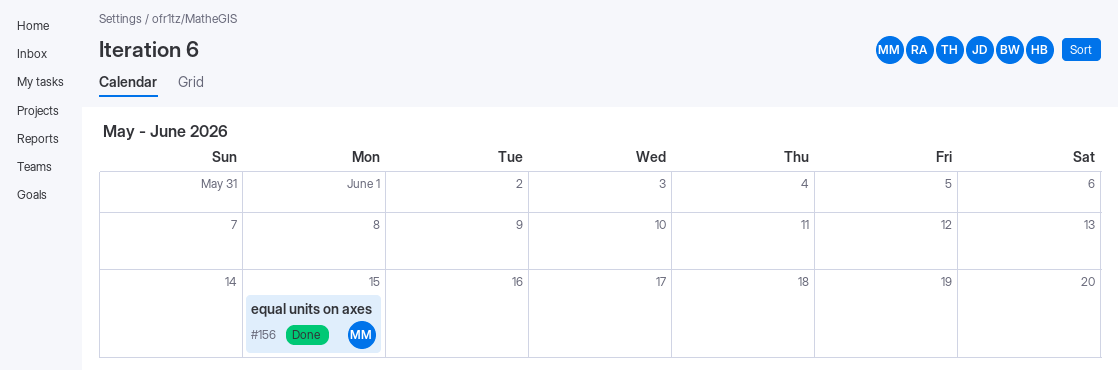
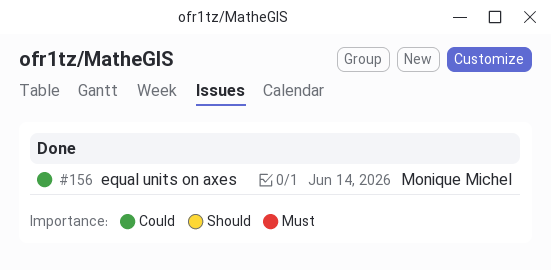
#156, due: Jun 15 -> Jun 14

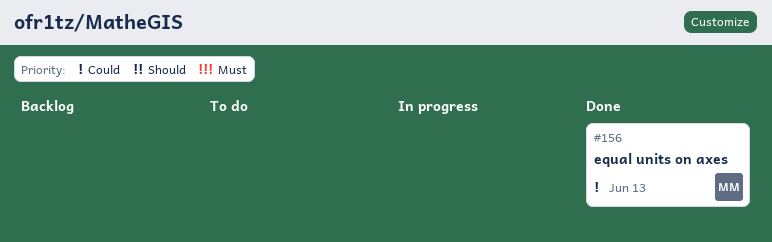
#156, due: Jun 14 -> Jun 13

